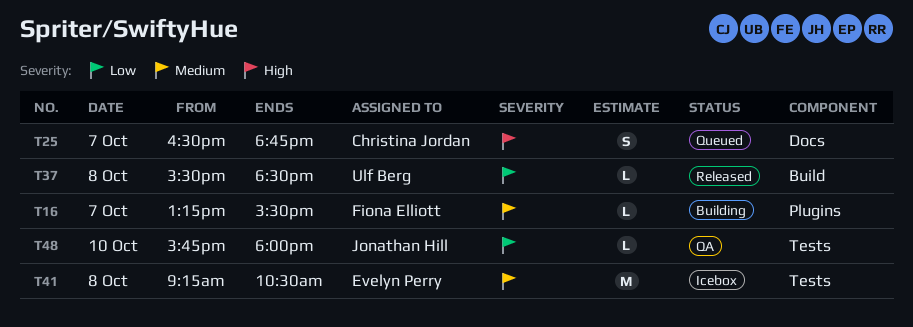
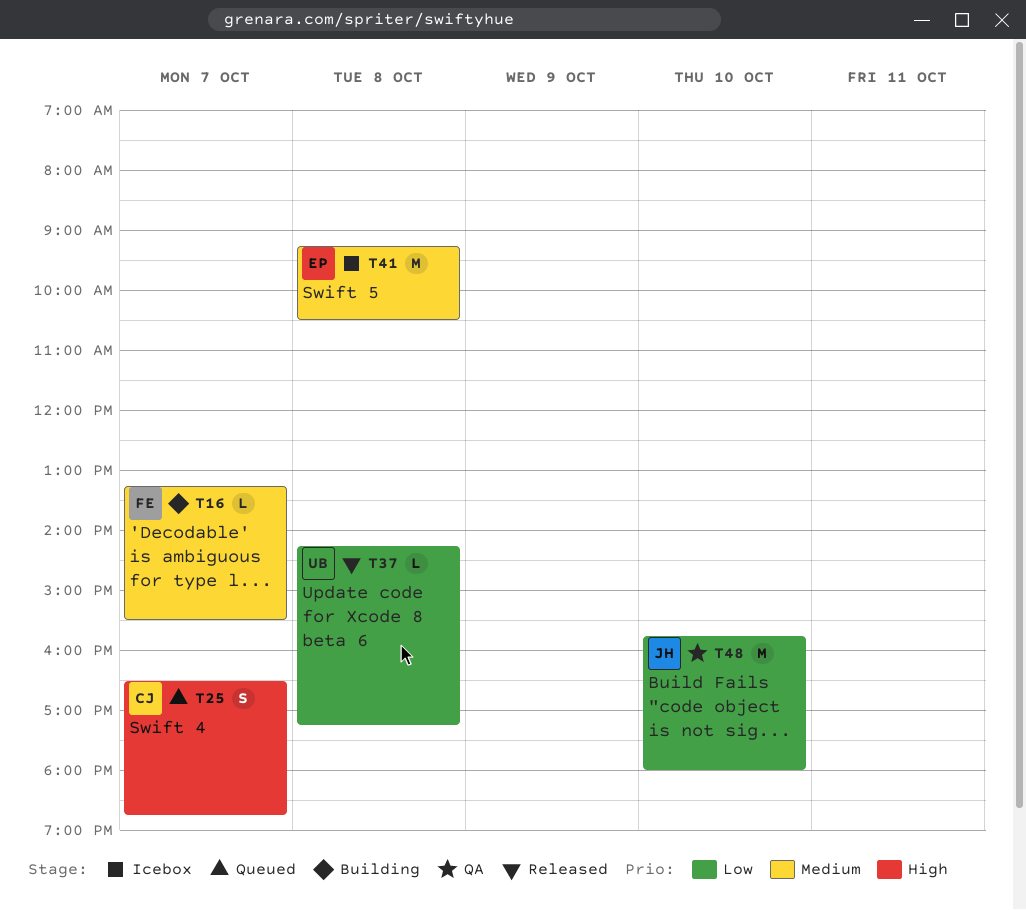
T37, begins: 15:30 -> 14:15
T37, ends: 18:30 -> 17:15
T48, estimate: L -> M

